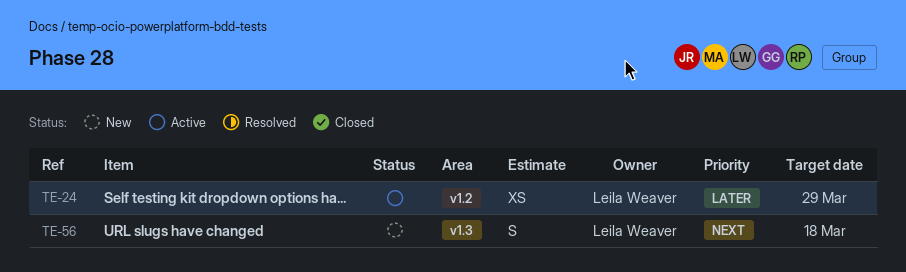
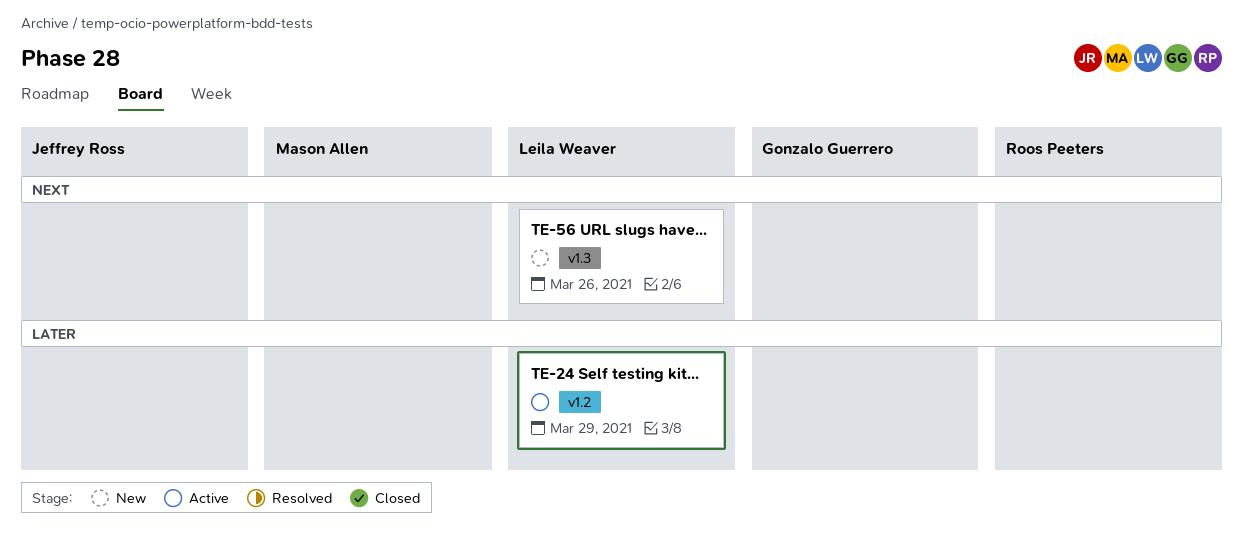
TE-56, due: Mar 18 -> Mar 26

